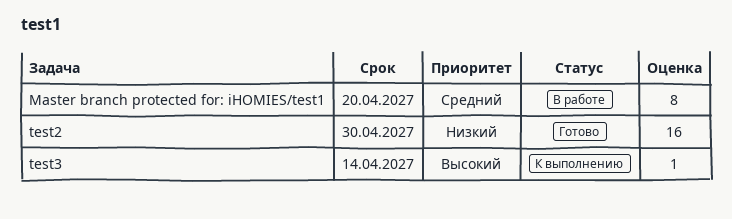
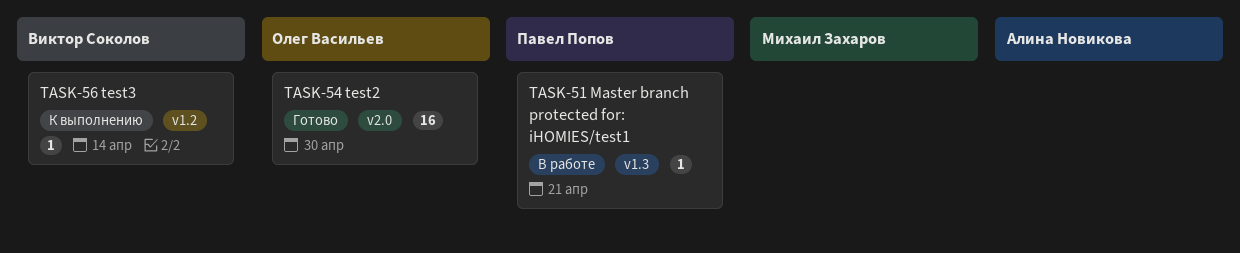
Master branch protected for: iHOMIES/test1, estimate: 8 -> 1
Master branch protected for: iHOMIES/test1, due: Apr 20 -> Apr 21

